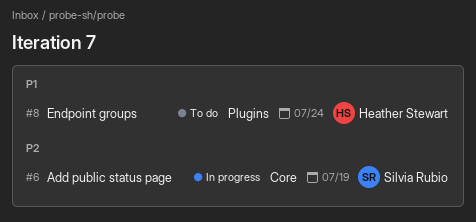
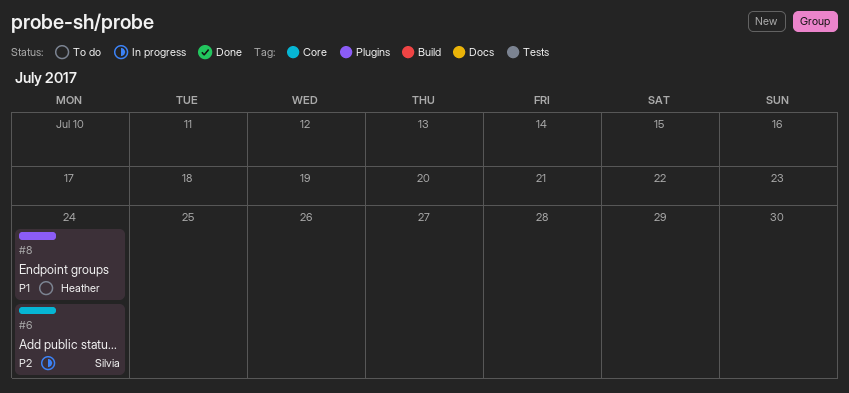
#6, due: Jul 19 -> Jul 24

